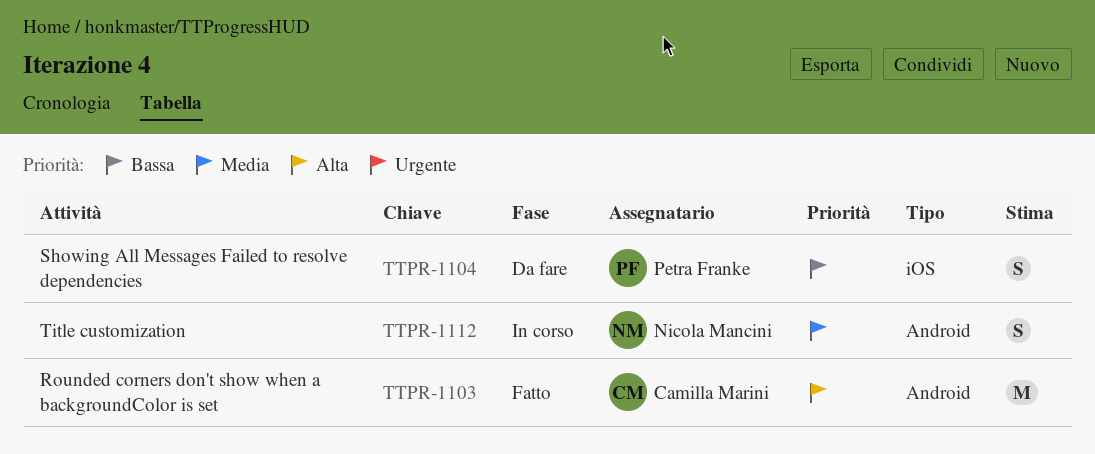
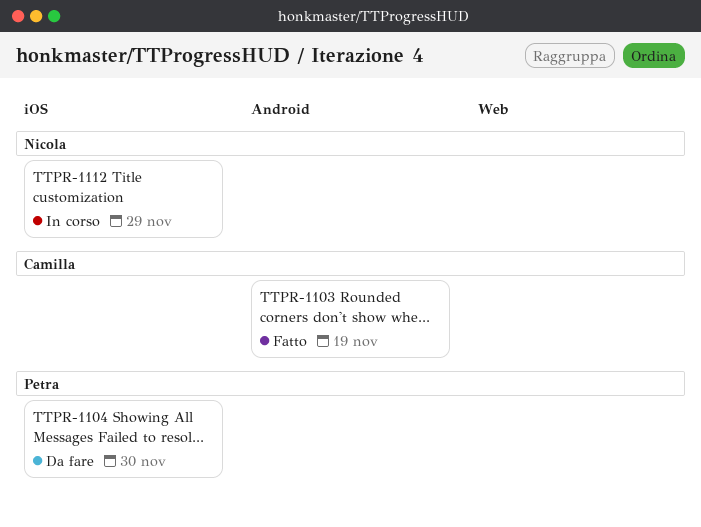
TTPR-1112, label: Android -> iOS

